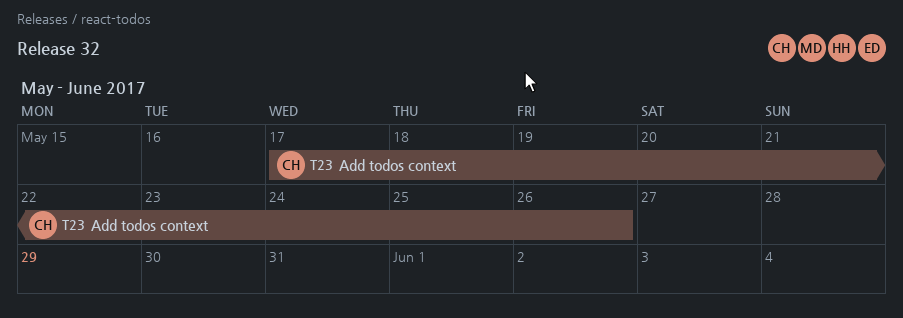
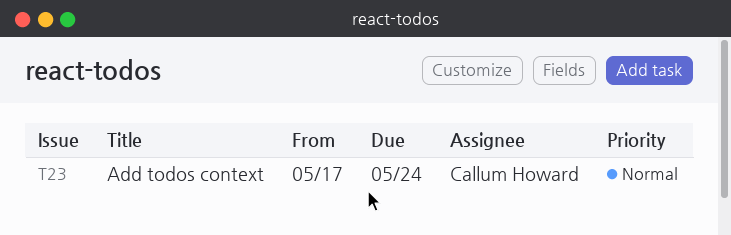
T23, due: May 26 -> May 24

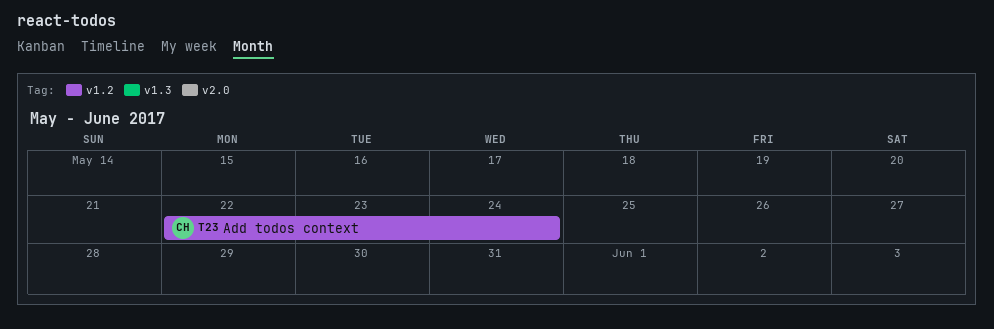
T23, start: May 17 -> May 22

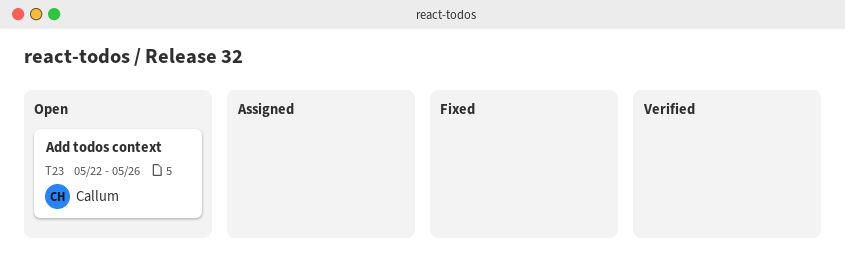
T23, due: May 24 -> May 26

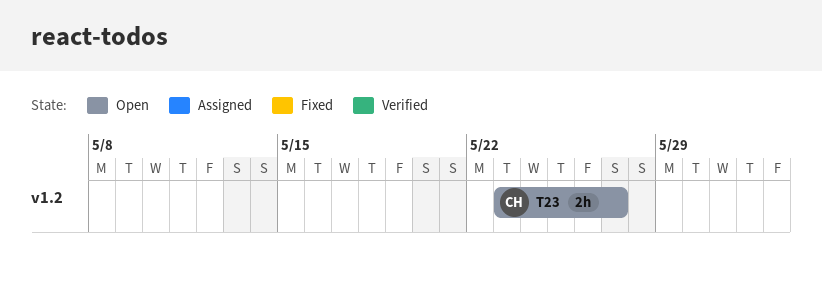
T23, start: May 22 -> May 23
T23, due: May 26 -> May 27

